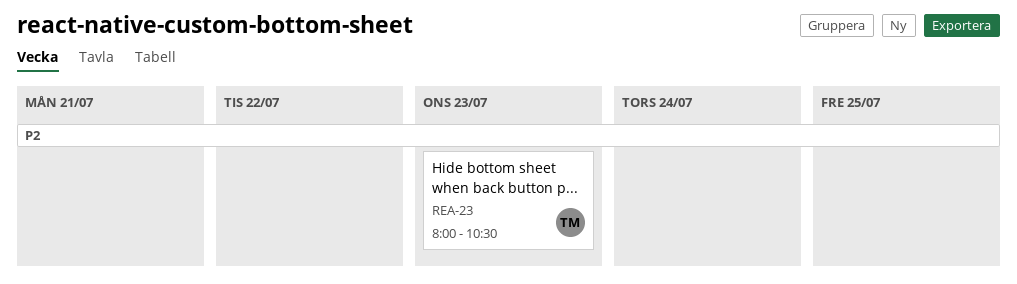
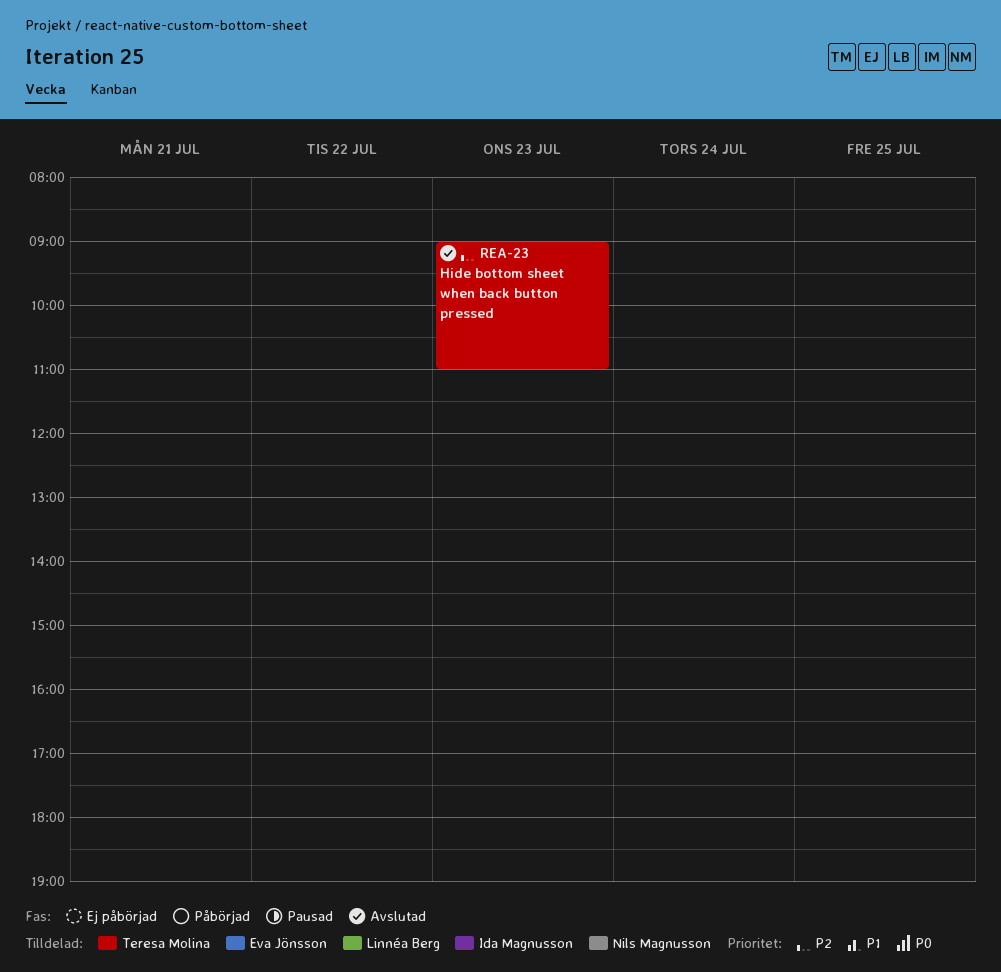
REA-23, begins: 08:00 -> 09:00
REA-23, ends: 10:30 -> 11:00

